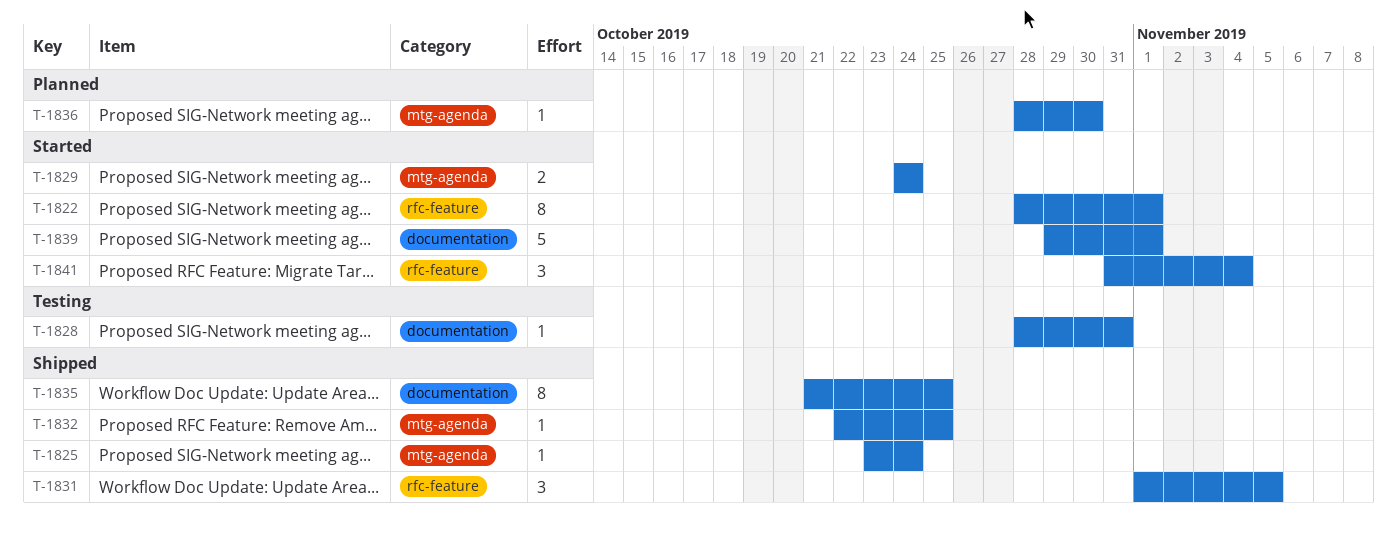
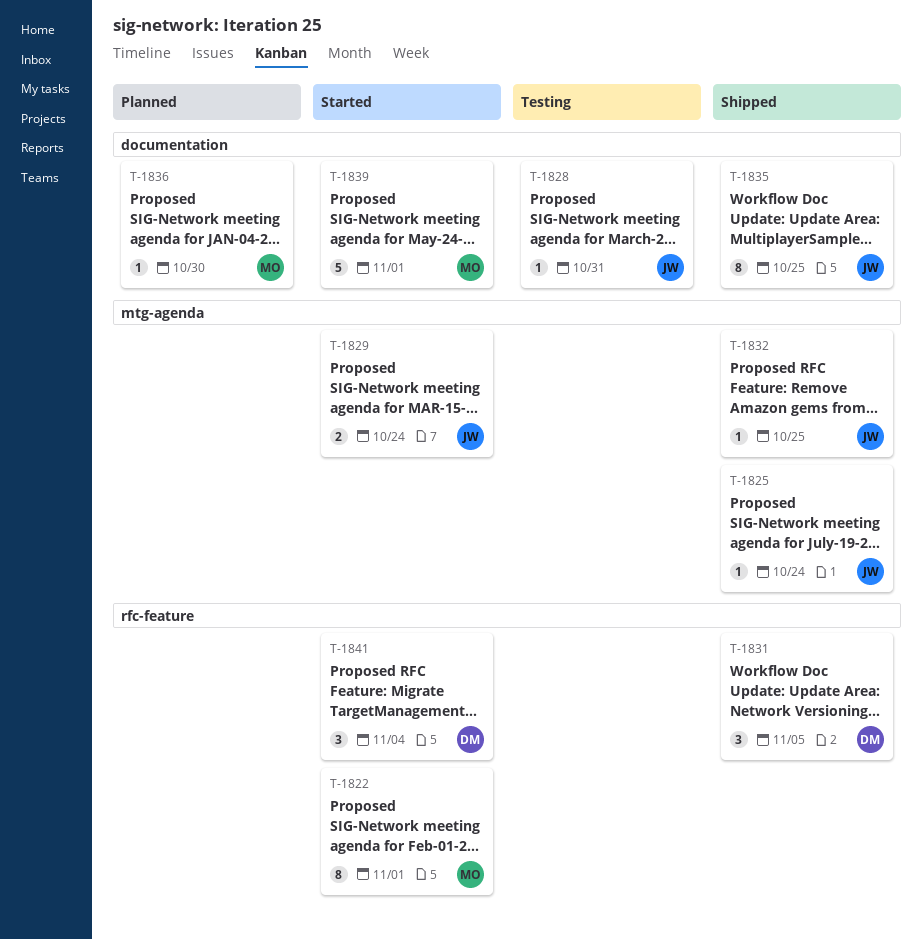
T-1836, label: mtg-agenda -> documentation

